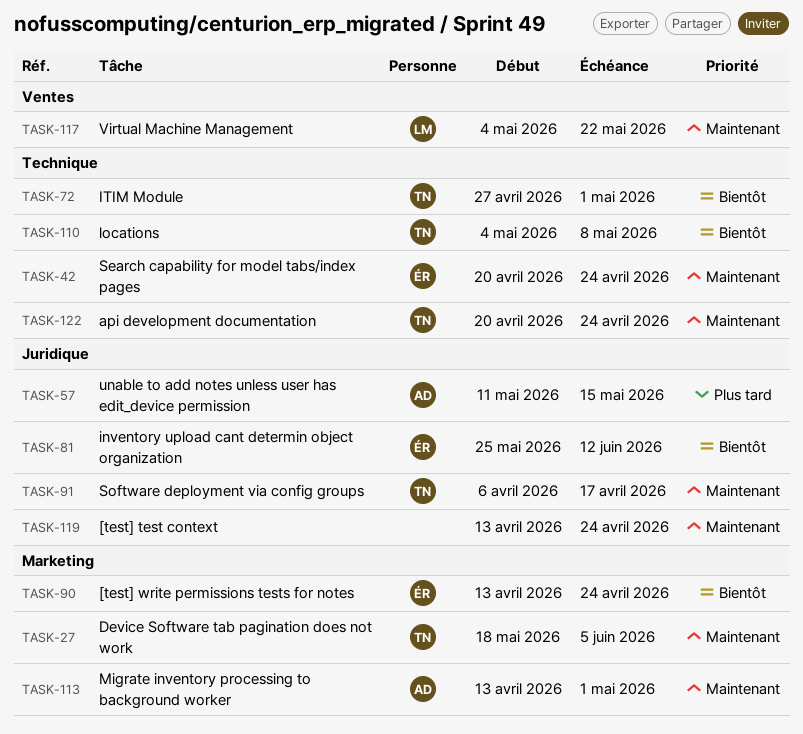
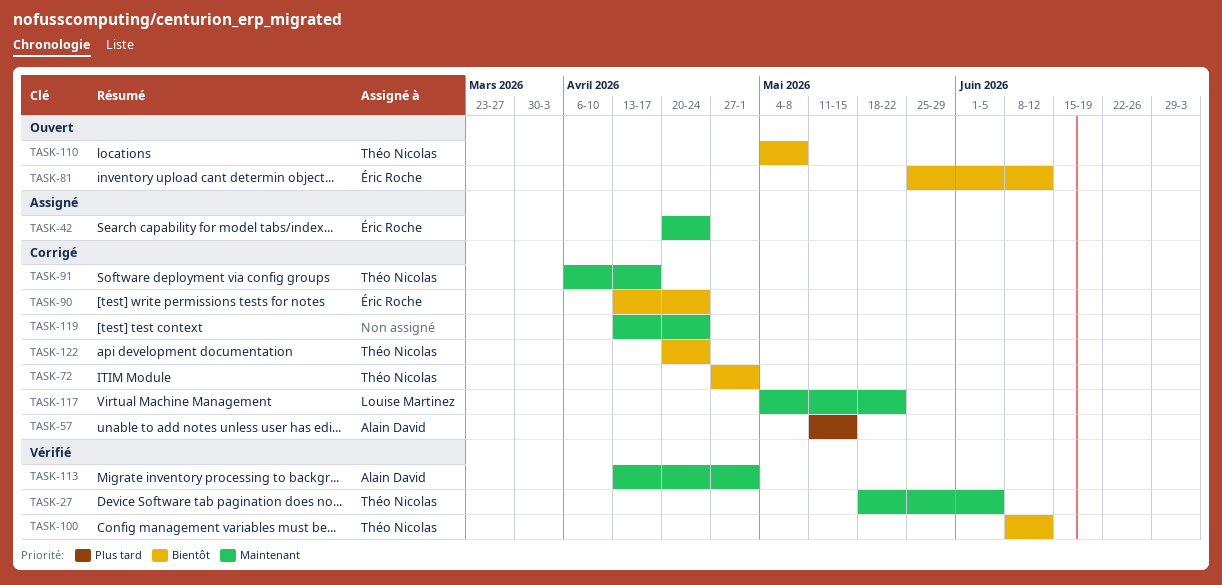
TASK-100: none -> present
TASK-122, priority: Maintenant -> Bientôt

